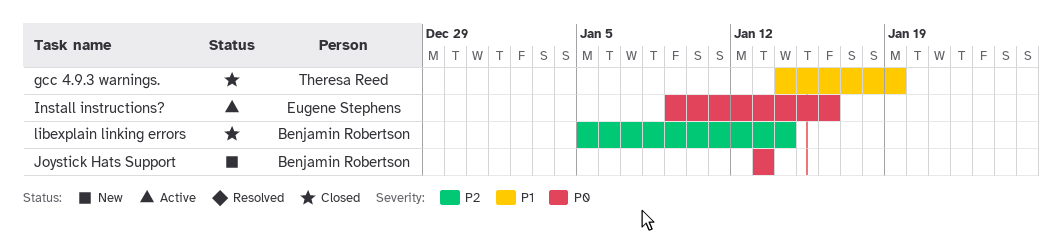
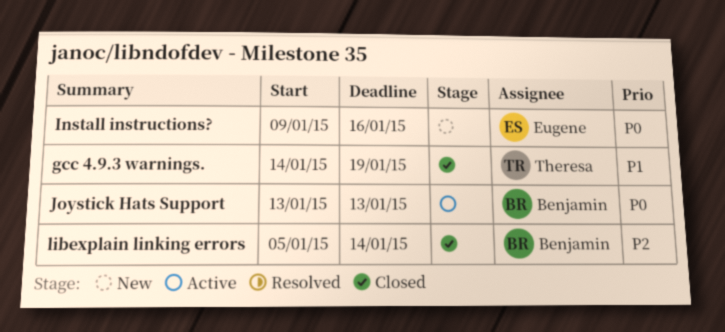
Install instructions?, status: Active -> New
Joystick Hats Support, status: New -> Active

